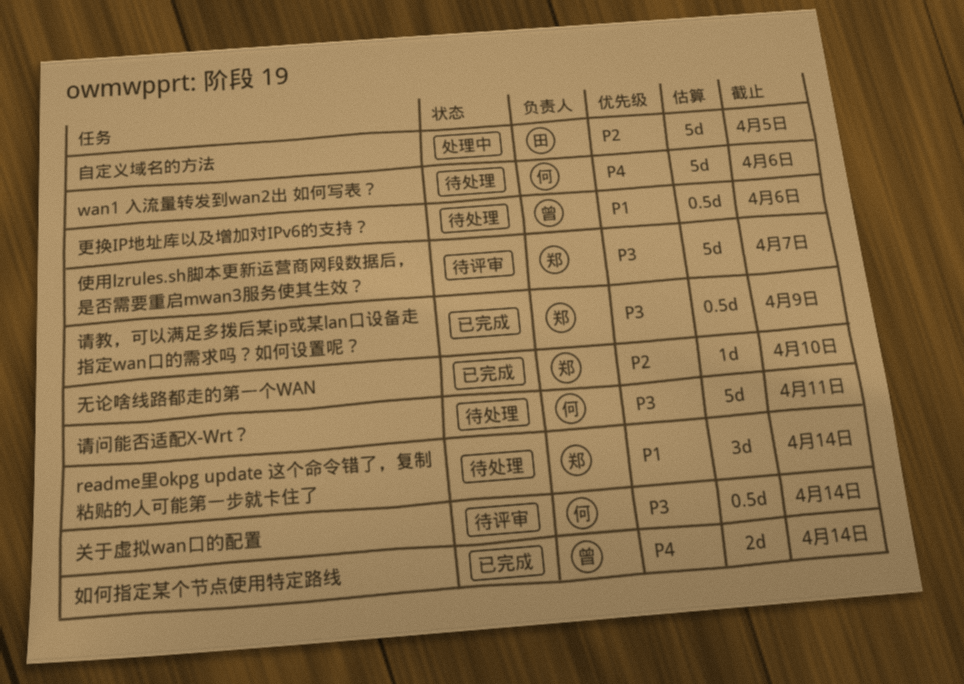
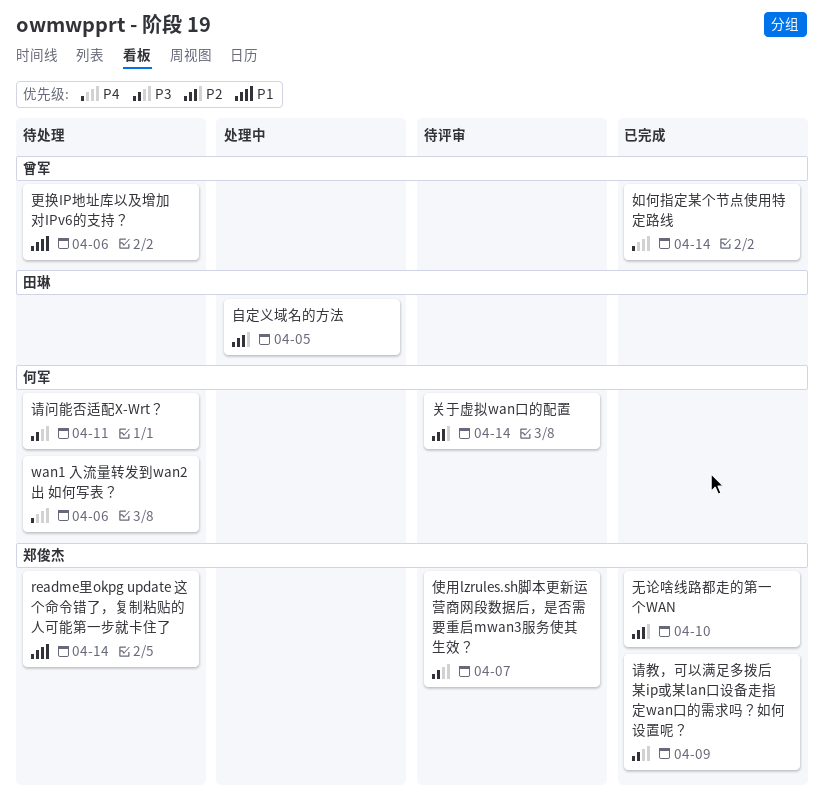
关于虚拟wan口的配置, priority: P3 -> P2

